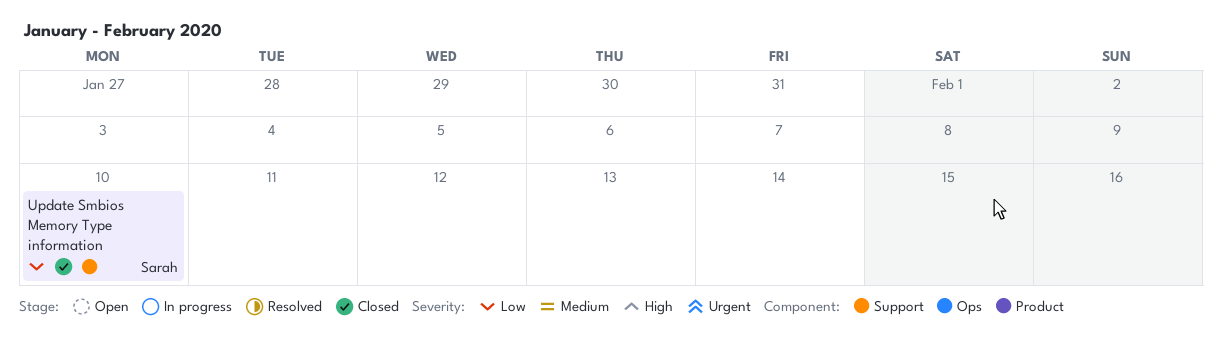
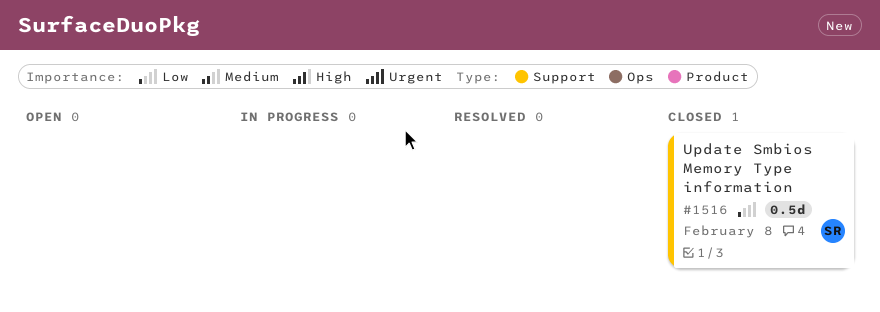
Update Smbios Memory Type information, due: Feb 10 -> Feb 8

